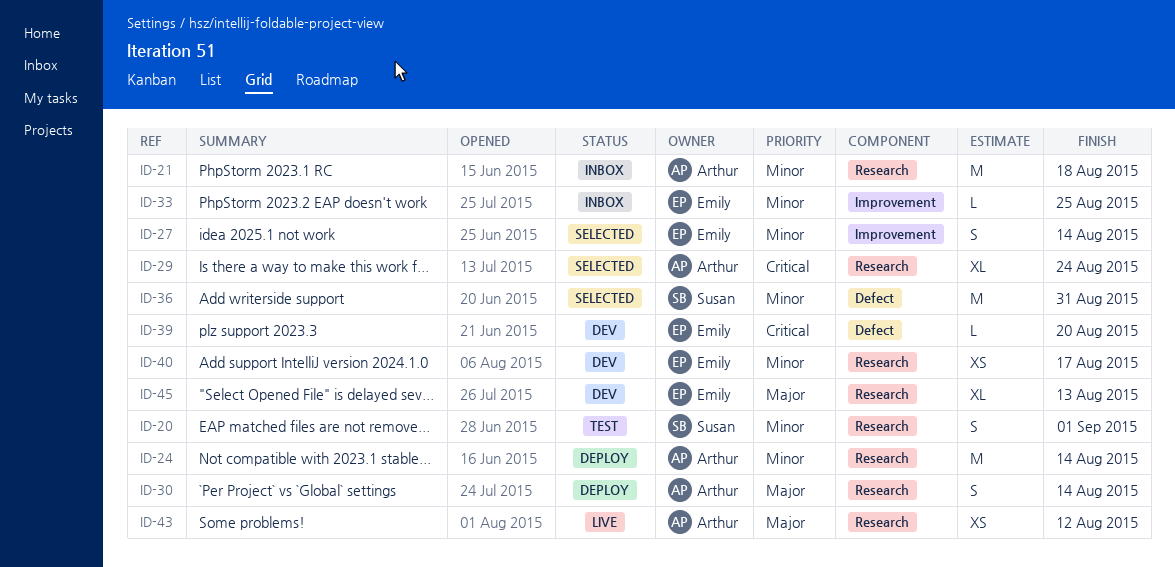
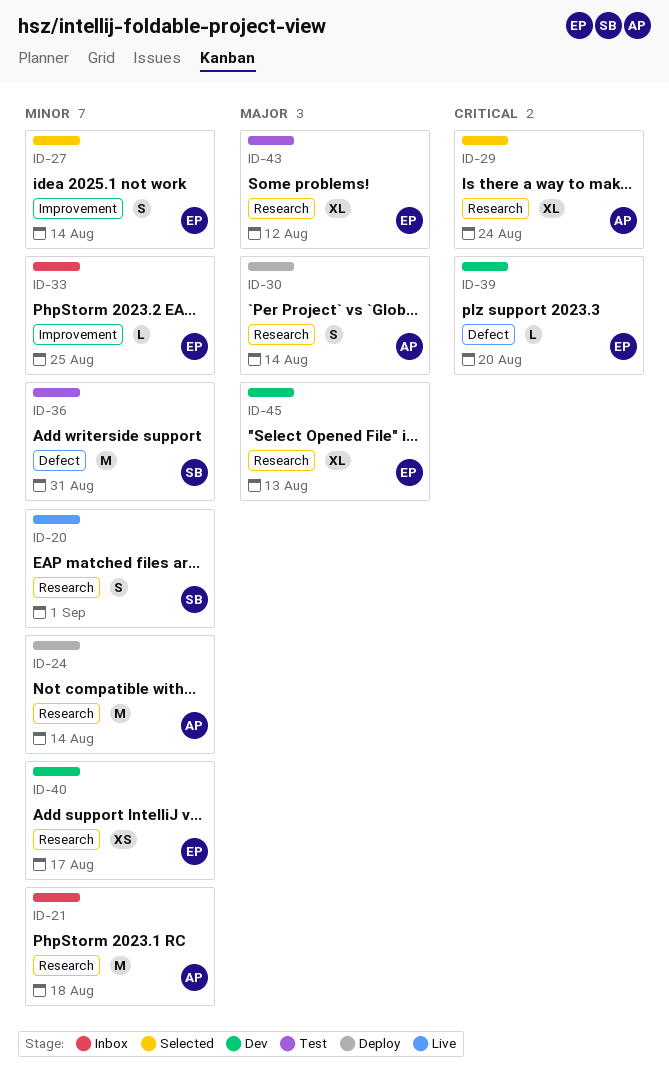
ID-20, status: Test -> Live
ID-36, status: Selected -> Test
ID-43, status: Live -> Test
ID-43, owner: Arthur -> Emily
ID-43, estimate: XS -> XL

